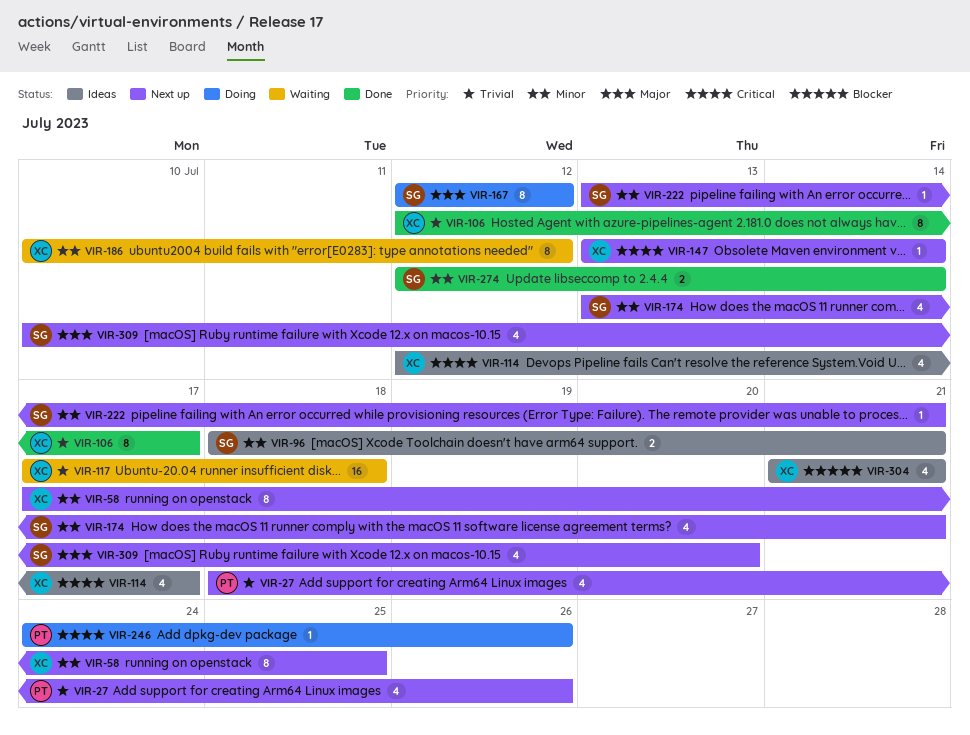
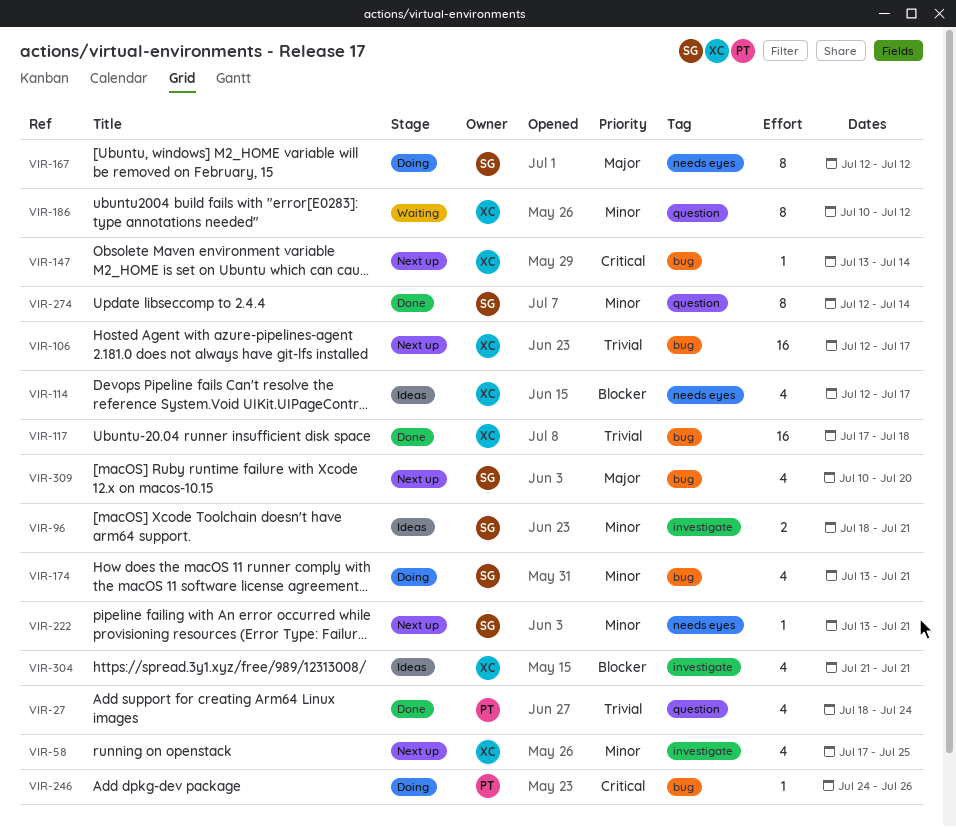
VIR-27, status: Next up -> Done
VIR-27, due: Jul 26 -> Jul 24
VIR-58, estimate: 8 -> 4
VIR-106, status: Done -> Next up
VIR-106, estimate: 8 -> 16
VIR-114, priority: Critical -> Blocker
VIR-117, status: Waiting -> Done
VIR-174, status: Next up -> Doing
VIR-274, estimate: 2 -> 8

